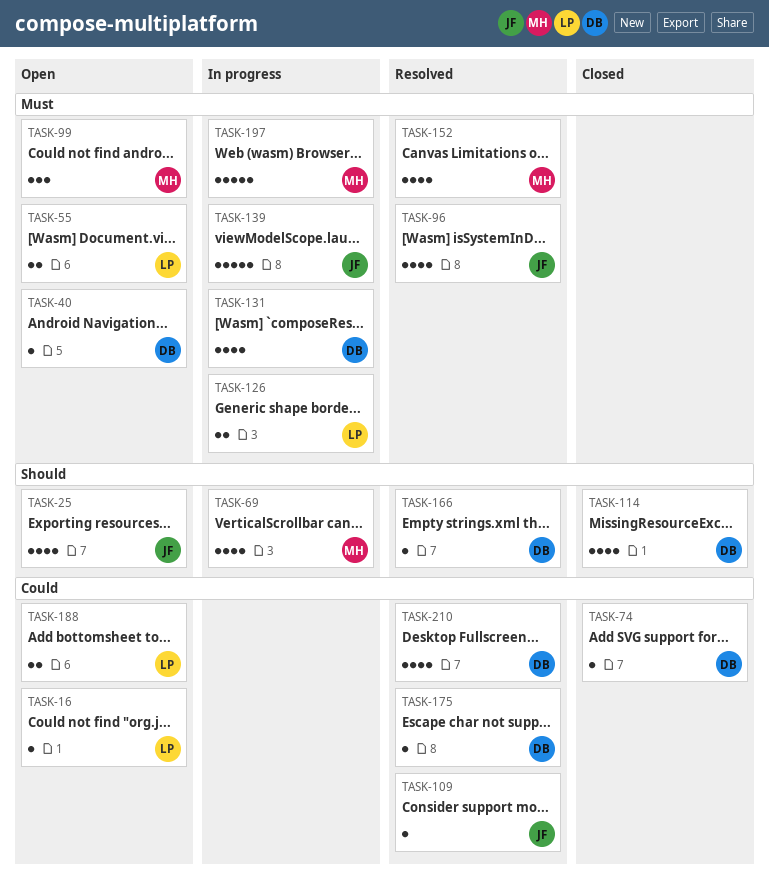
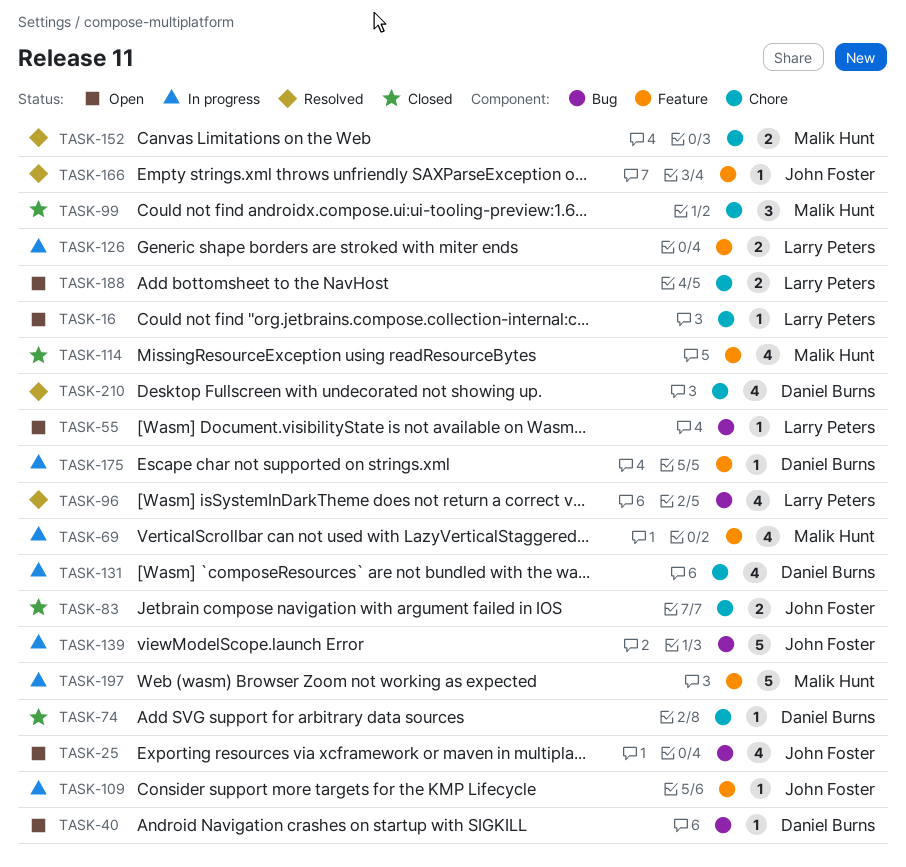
TASK-55, estimate: 2 -> 1
TASK-83: none -> present
TASK-96, owner: John Foster -> Larry Peters
TASK-99, status: Open -> Closed
TASK-109, status: Resolved -> In progress
TASK-114, owner: Daniel Burns -> Malik Hunt
TASK-152, estimate: 4 -> 2
TASK-166, owner: Daniel Burns -> John Foster
TASK-175, status: Resolved -> In progress

